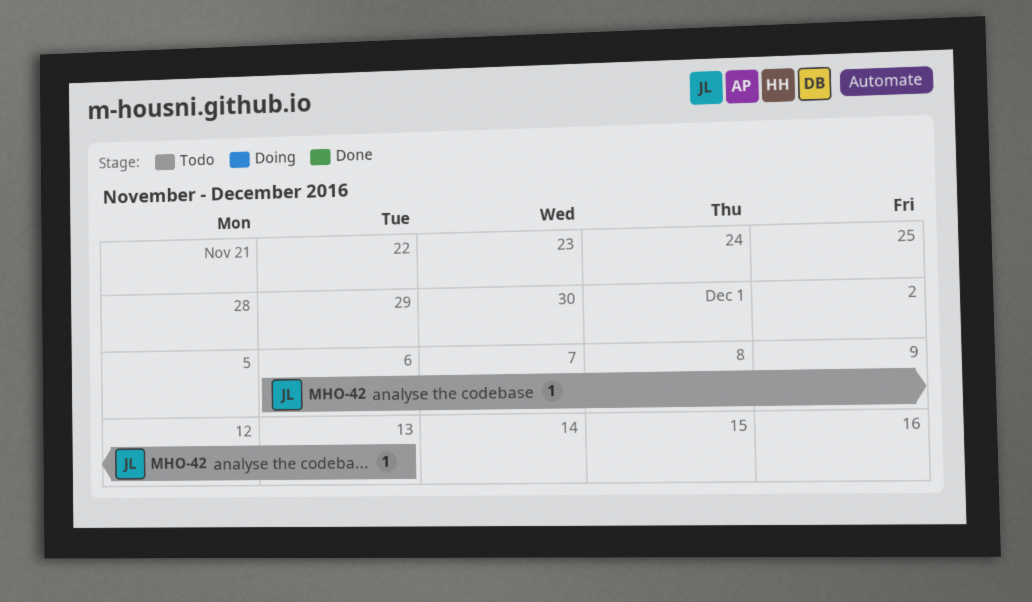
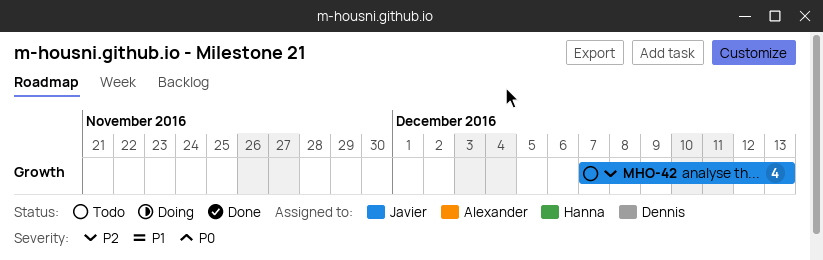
MHO-42, estimate: 1 -> 4
MHO-42, start: Dec 6 -> Dec 7

